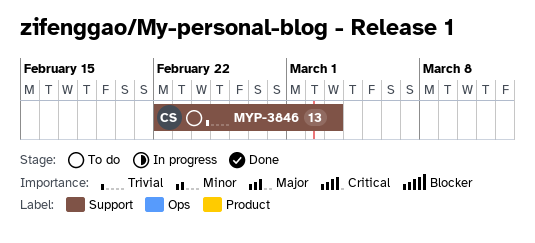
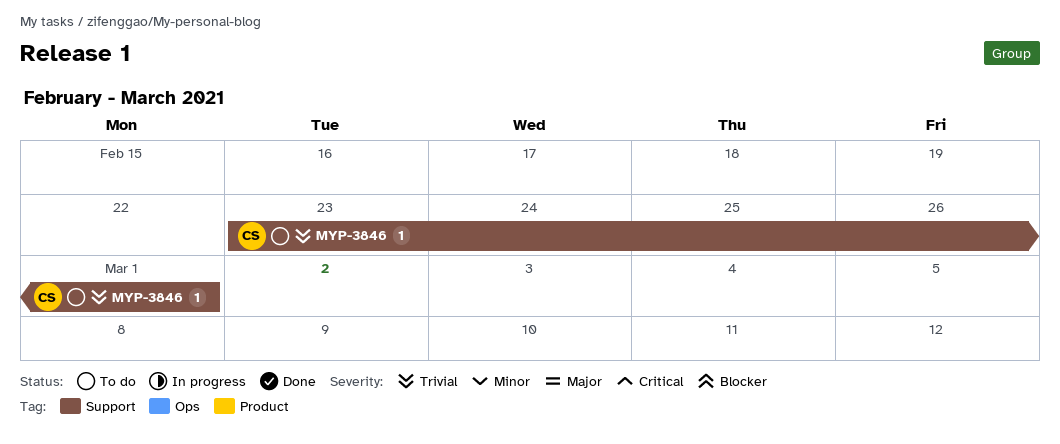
MYP-3846, estimate: 13 -> 1
MYP-3846, start: Feb 22 -> Feb 23
MYP-3846, due: Mar 3 -> Mar 1

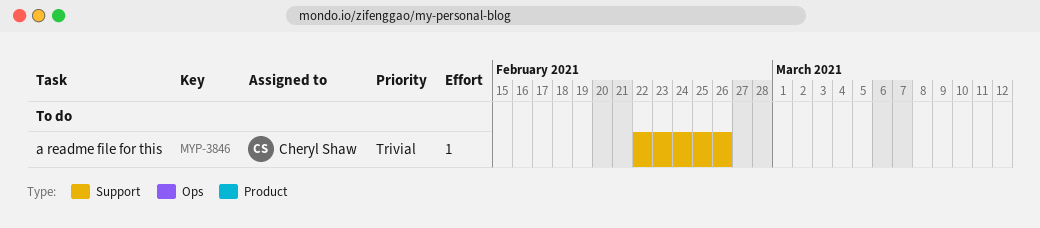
MYP-3846, start: Feb 23 -> Feb 22
MYP-3846, due: Mar 1 -> Feb 26

